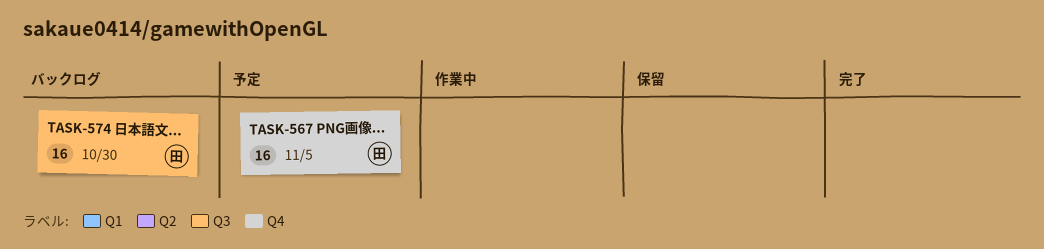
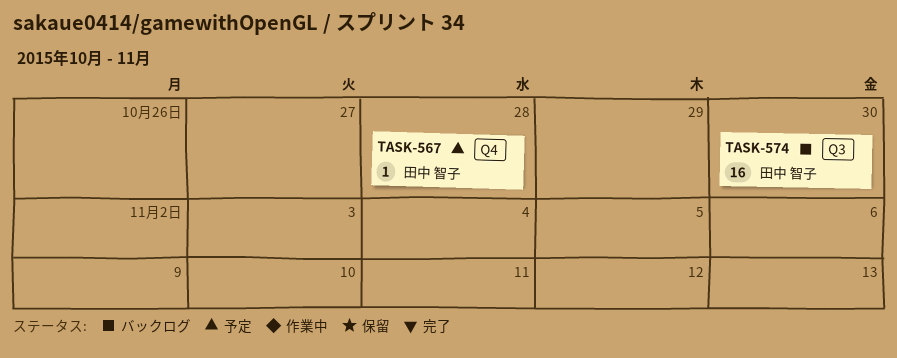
TASK-567, estimate: 16 -> 1
TASK-567, due: Nov 5 -> Oct 28

